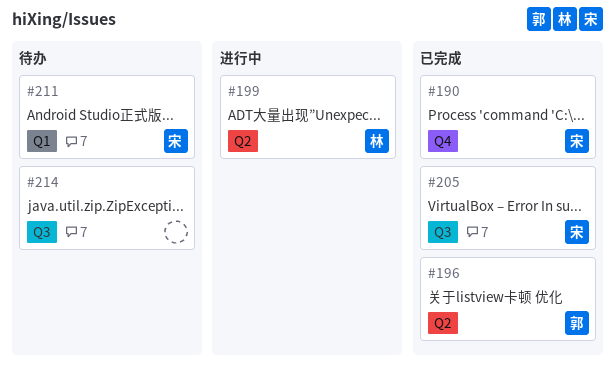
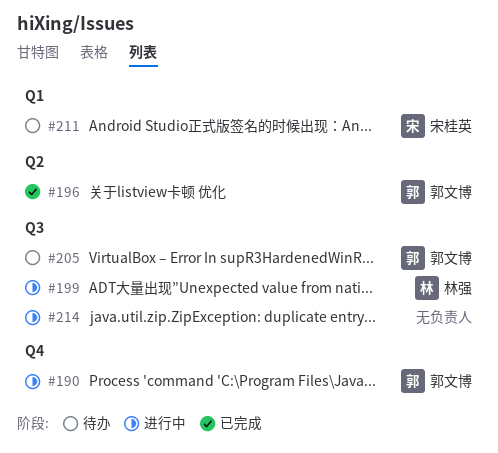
#190, status: 已完成 -> 进行中
#190, owner: 宋桂英 -> 郭文博
#199, label: Q2 -> Q3
#205, status: 已完成 -> 待办
#205, owner: 宋桂英 -> 郭文博
#214, status: 待办 -> 进行中

